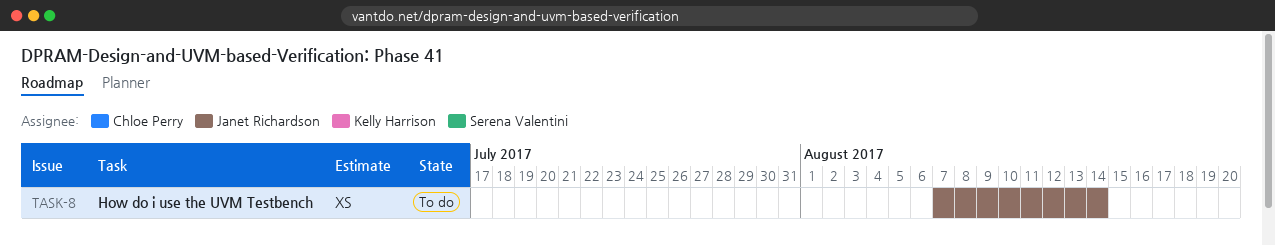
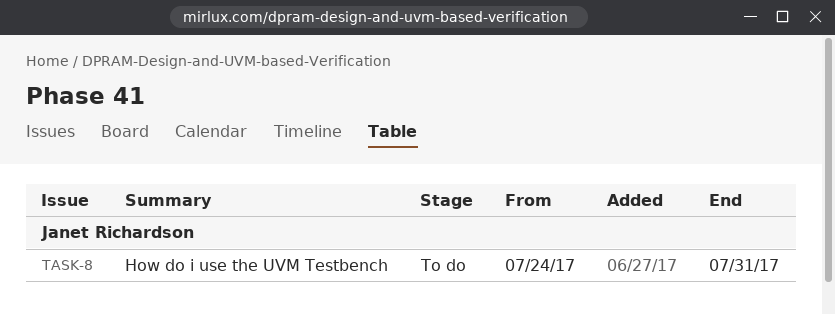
TASK-8, start: Aug 7 -> Jul 24
TASK-8, due: Aug 14 -> Jul 31

